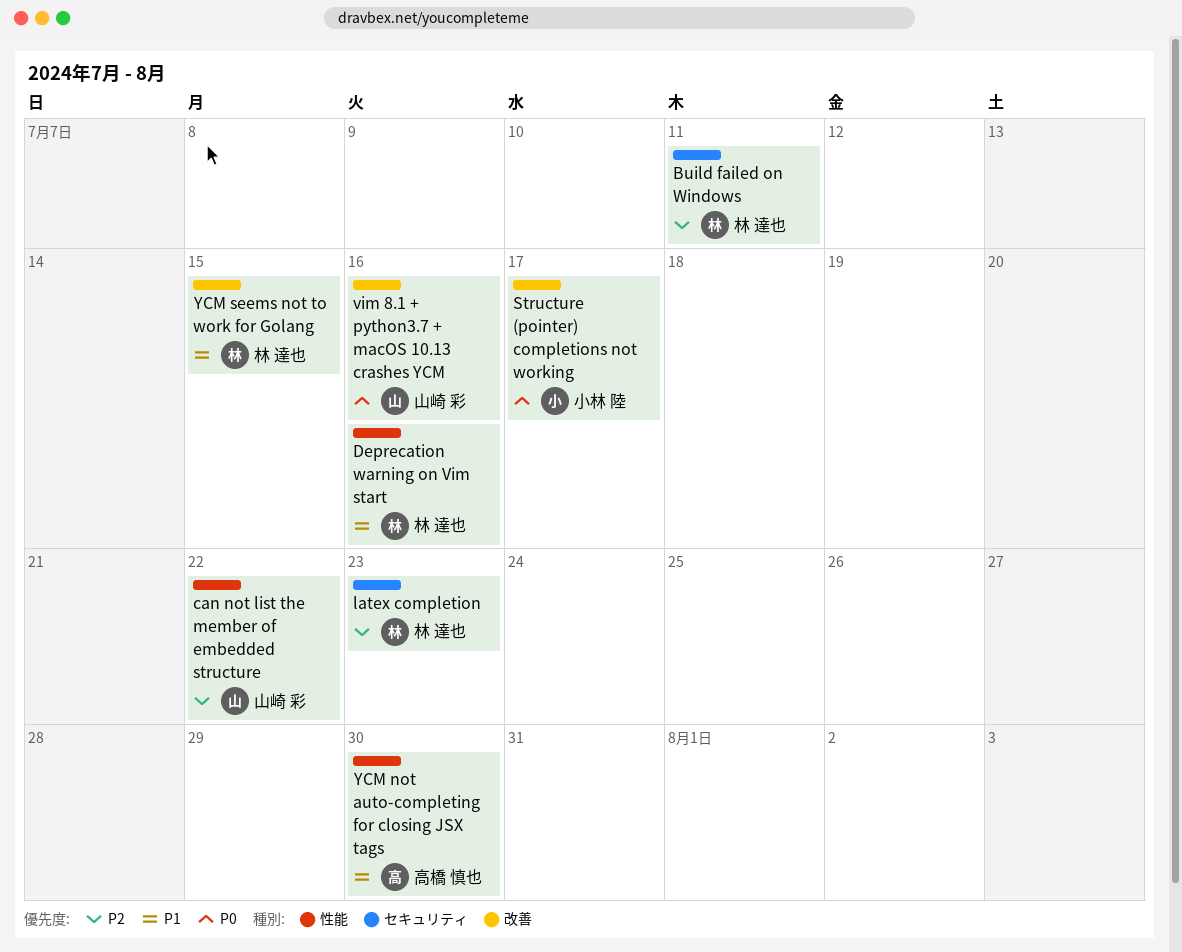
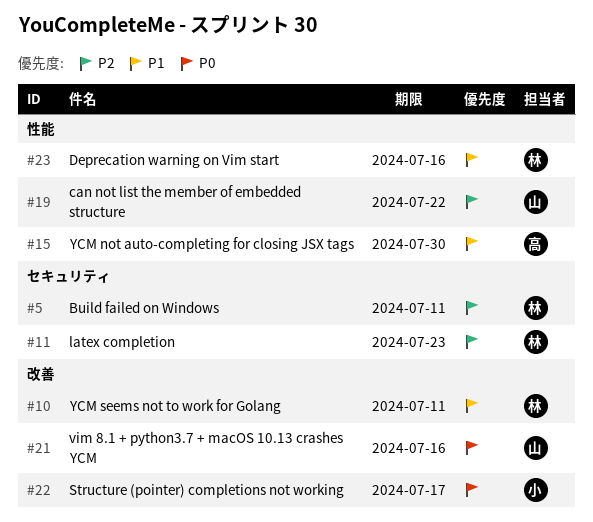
YCM seems not to work for Golang, due: Jul 15 -> Jul 11

